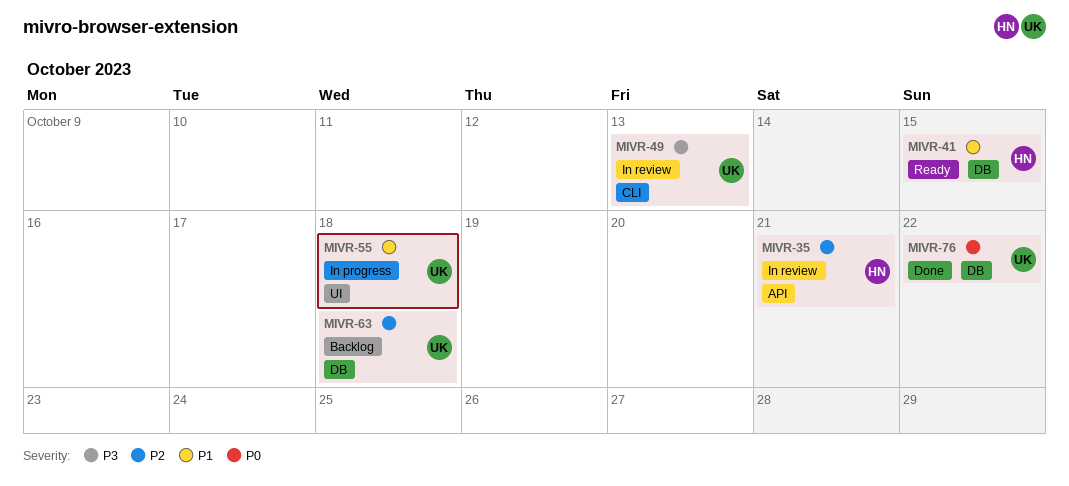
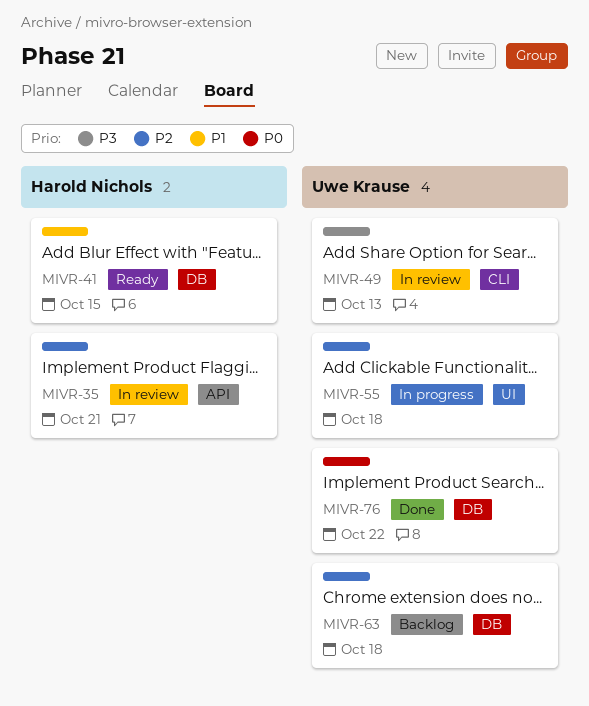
MIVR-55, priority: P1 -> P2

